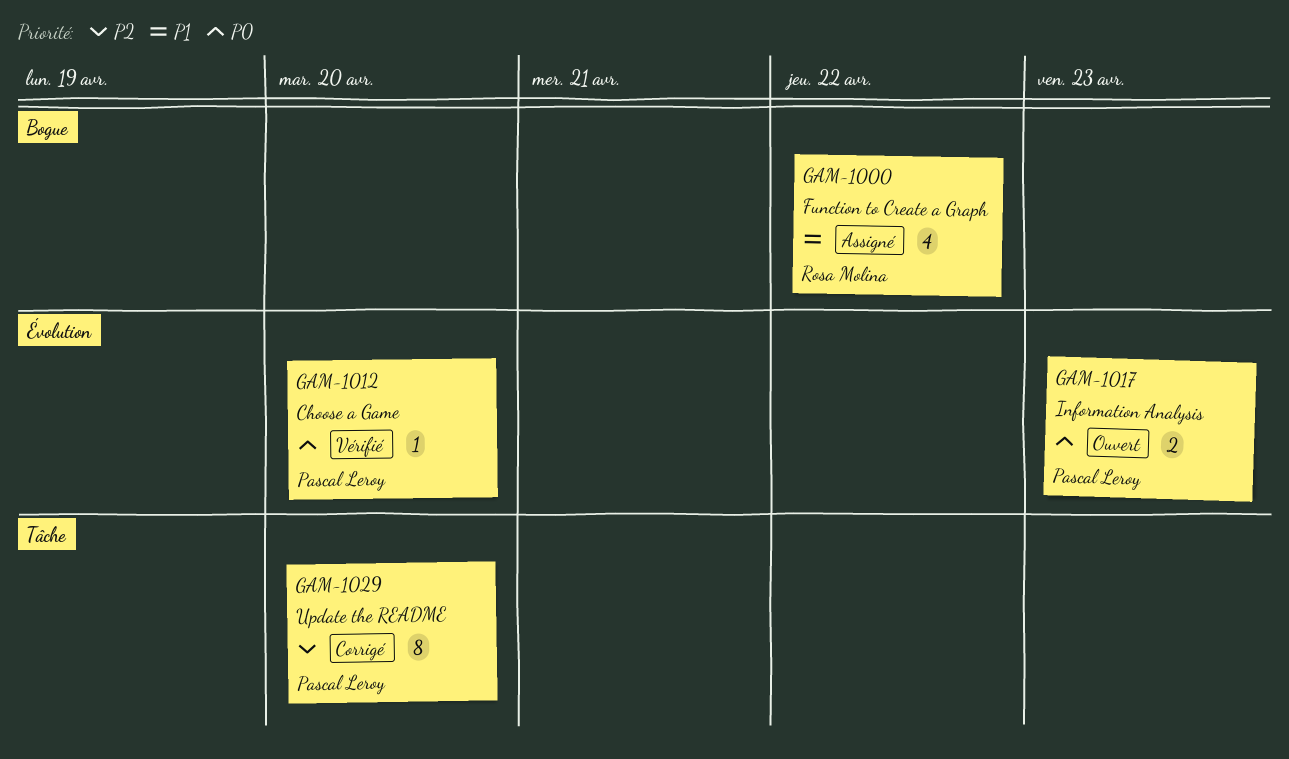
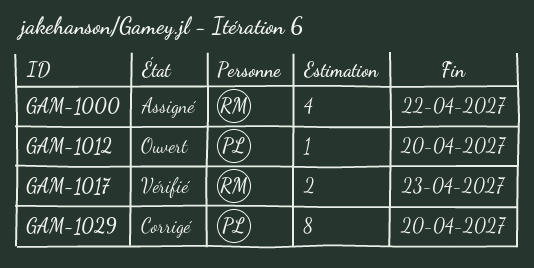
GAM-1012, status: Vérifié -> Ouvert
GAM-1017, status: Ouvert -> Vérifié
GAM-1017, owner: Pascal Leroy -> Rosa Molina

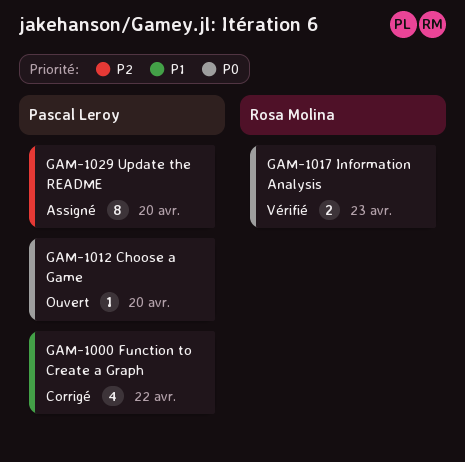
GAM-1000, status: Assigné -> Corrigé
GAM-1000, owner: Rosa Molina -> Pascal Leroy
GAM-1029, status: Corrigé -> Assigné

